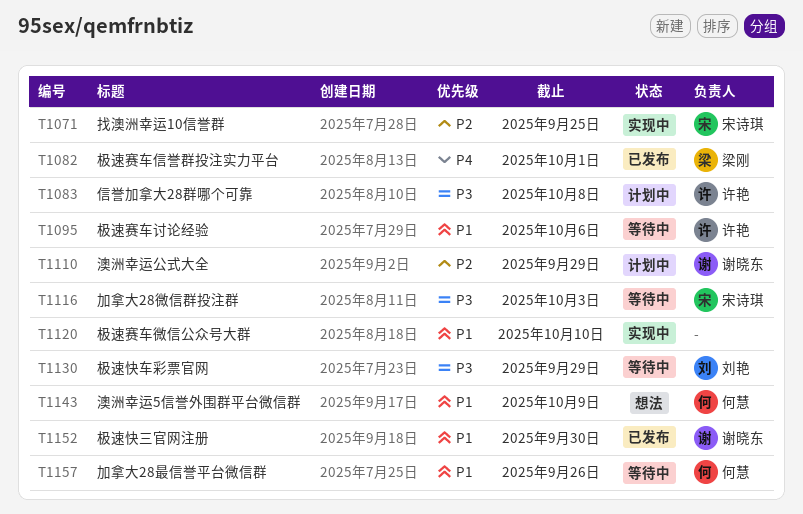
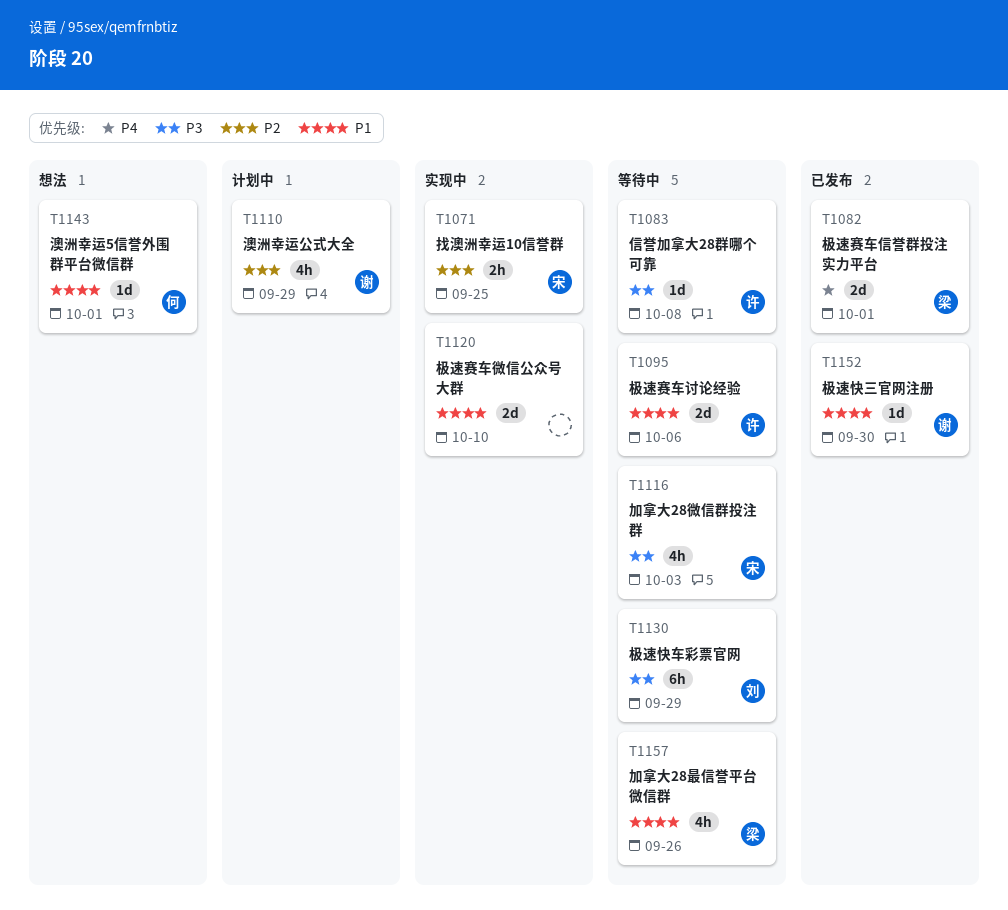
T1083, status: 计划中 -> 等待中
T1143, due: Oct 9 -> Oct 1
T1157, owner: 何慧 -> 梁刚

